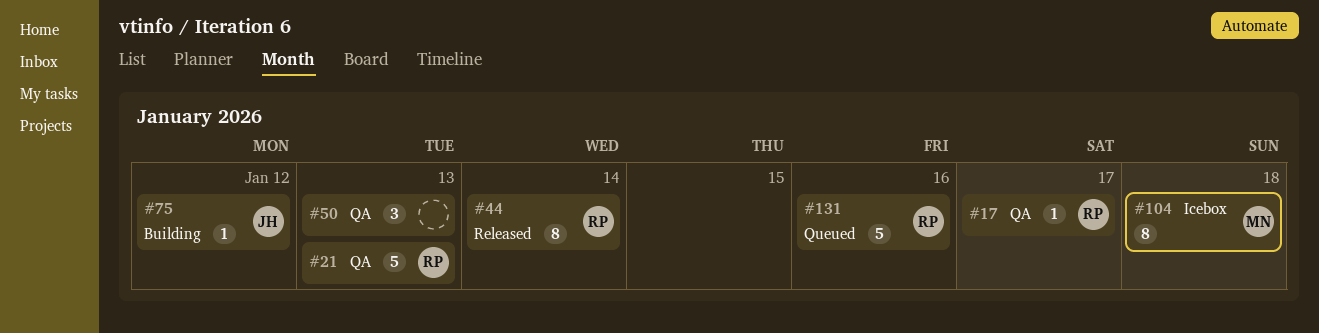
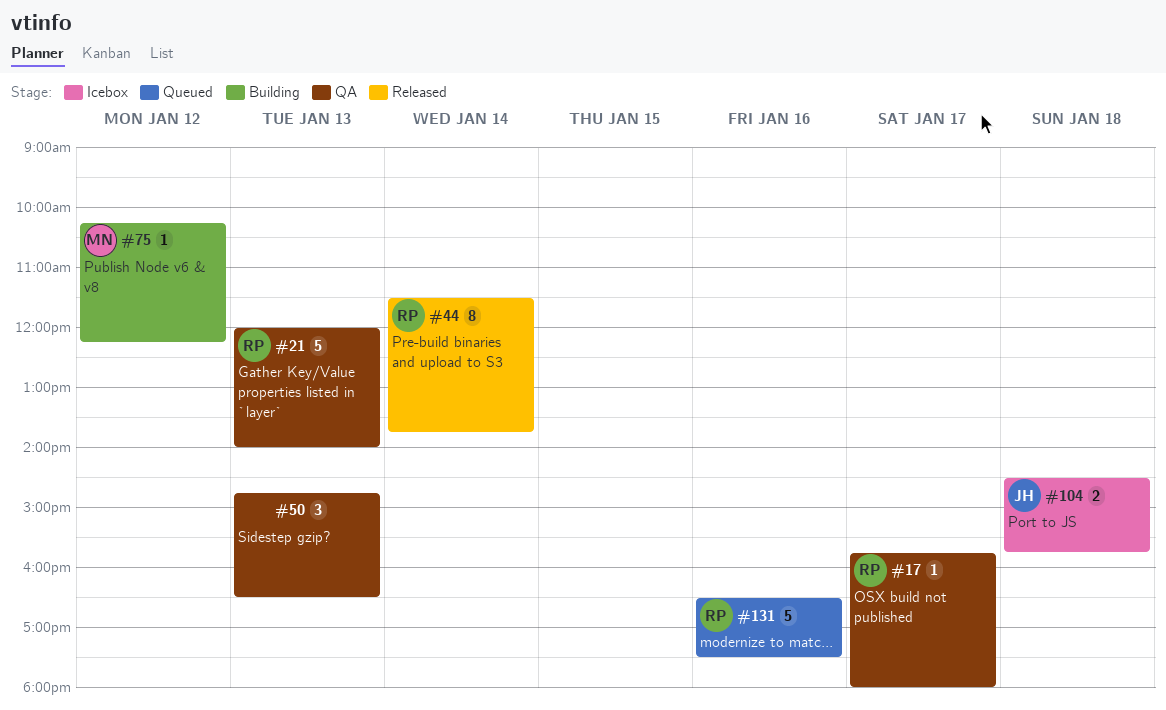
#75, owner: JH -> MN
#104, owner: MN -> JH
#104, estimate: 8 -> 2

